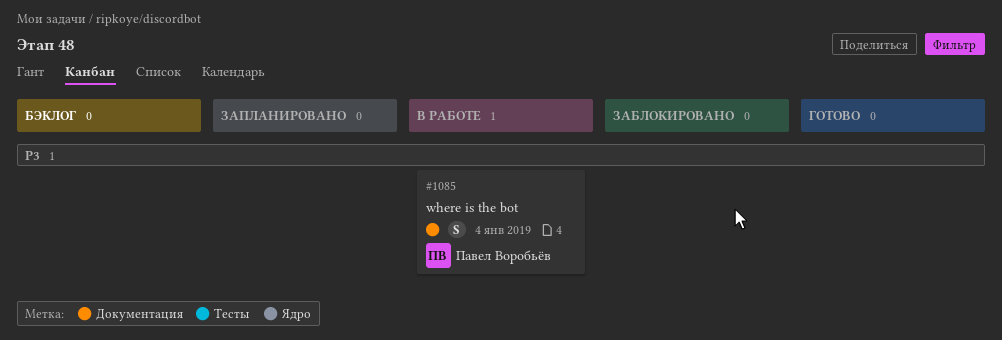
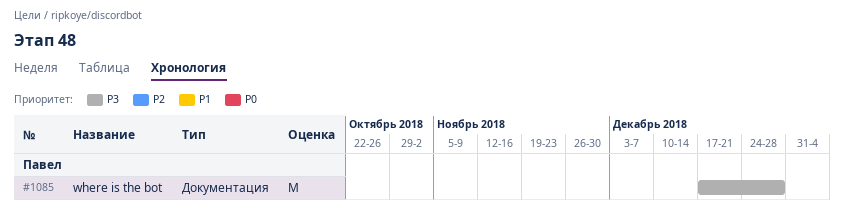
#1085, estimate: S -> M
#1085, due: Jan 4 -> Dec 28

